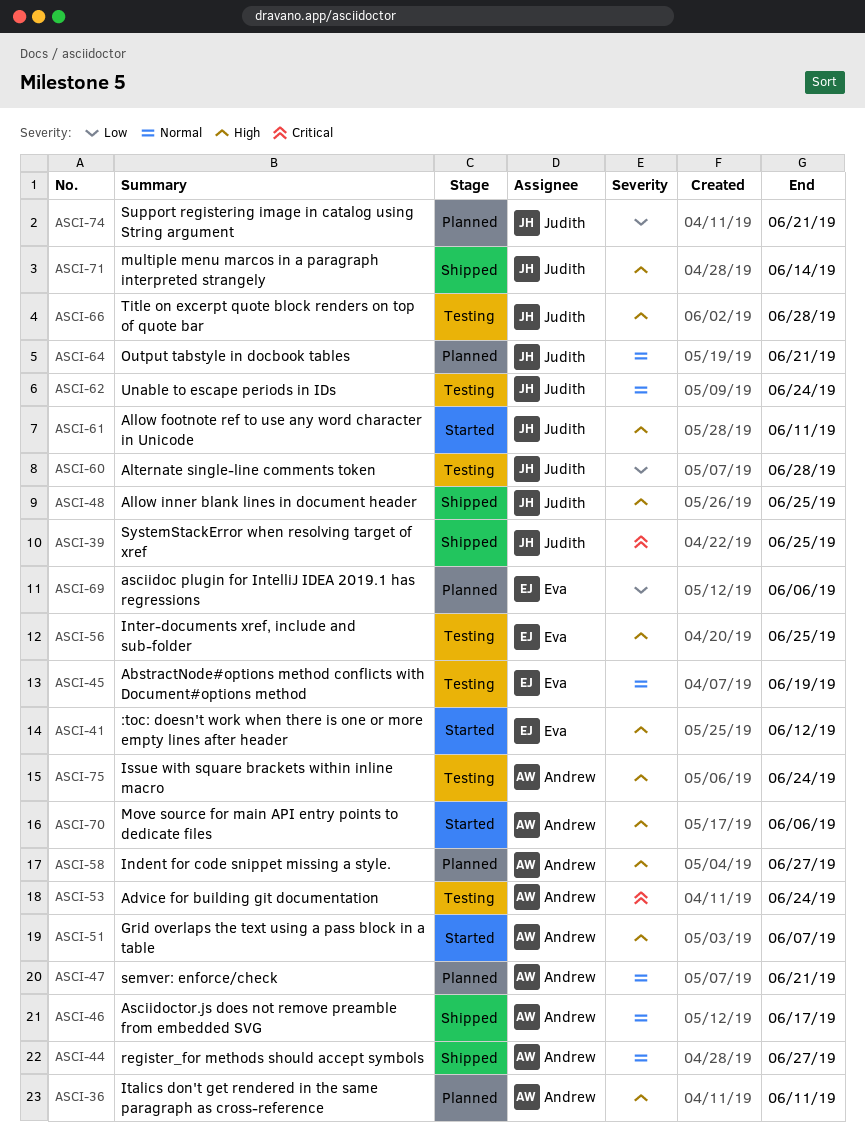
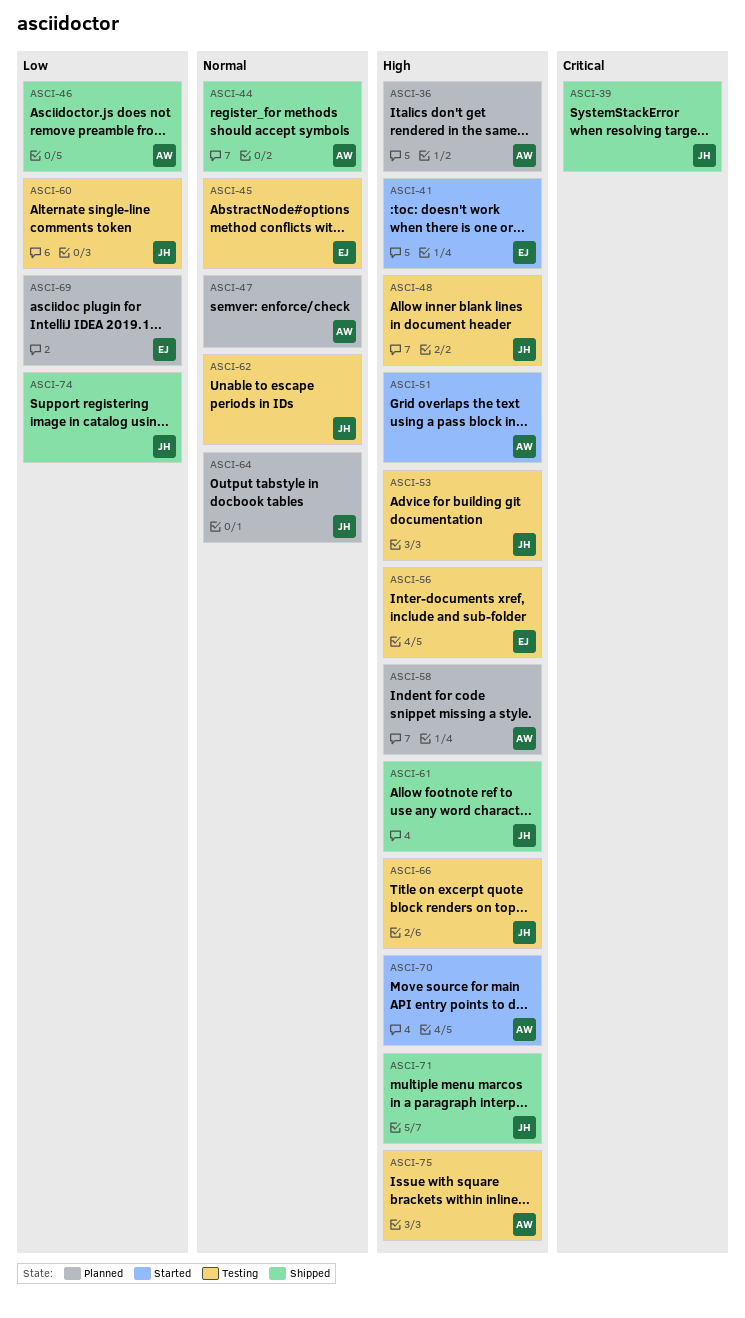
ASCI-46, priority: Normal -> Low
ASCI-48, status: Shipped -> Testing
ASCI-53, owner: Andrew -> Judith
ASCI-53, priority: Critical -> High
ASCI-61, status: Started -> Shipped
ASCI-74, status: Planned -> Shipped

